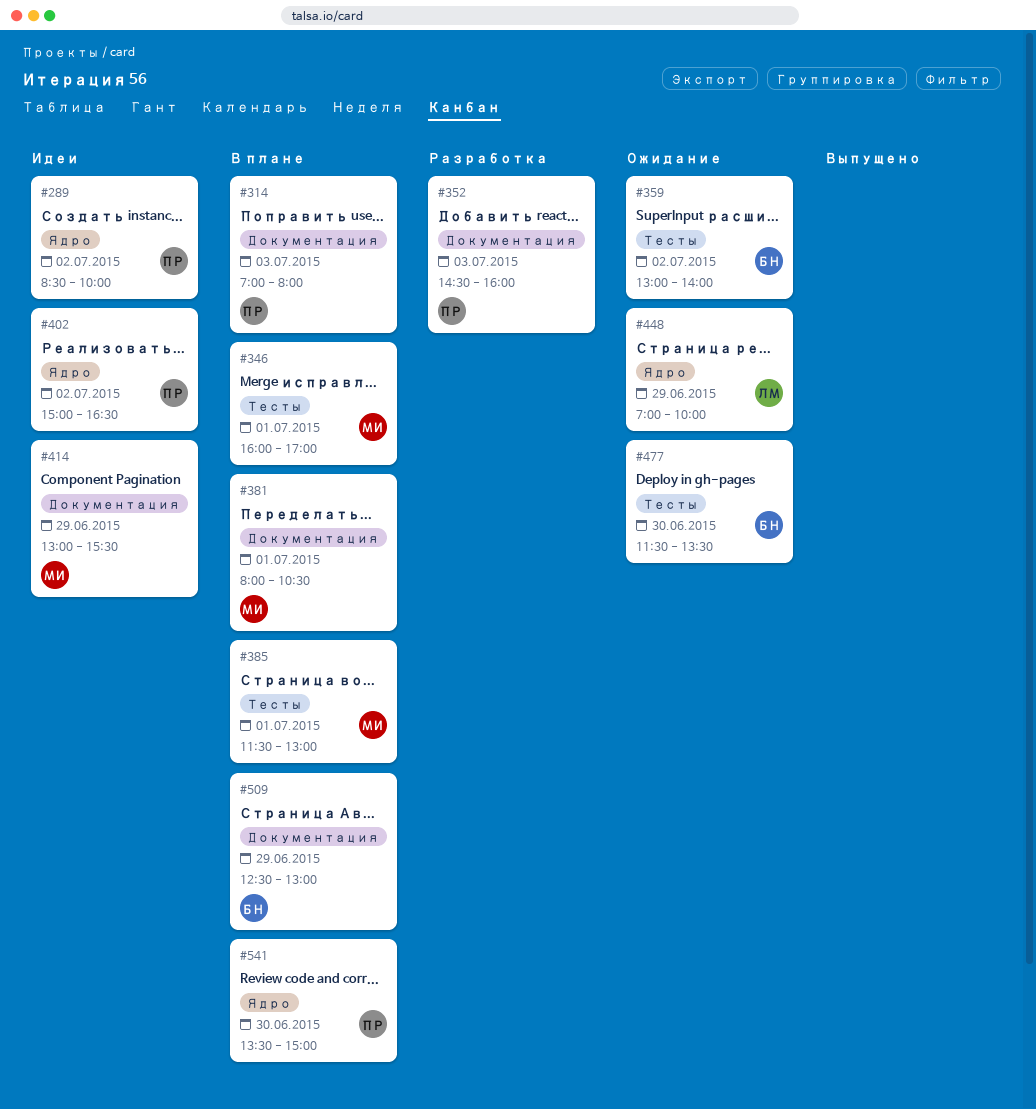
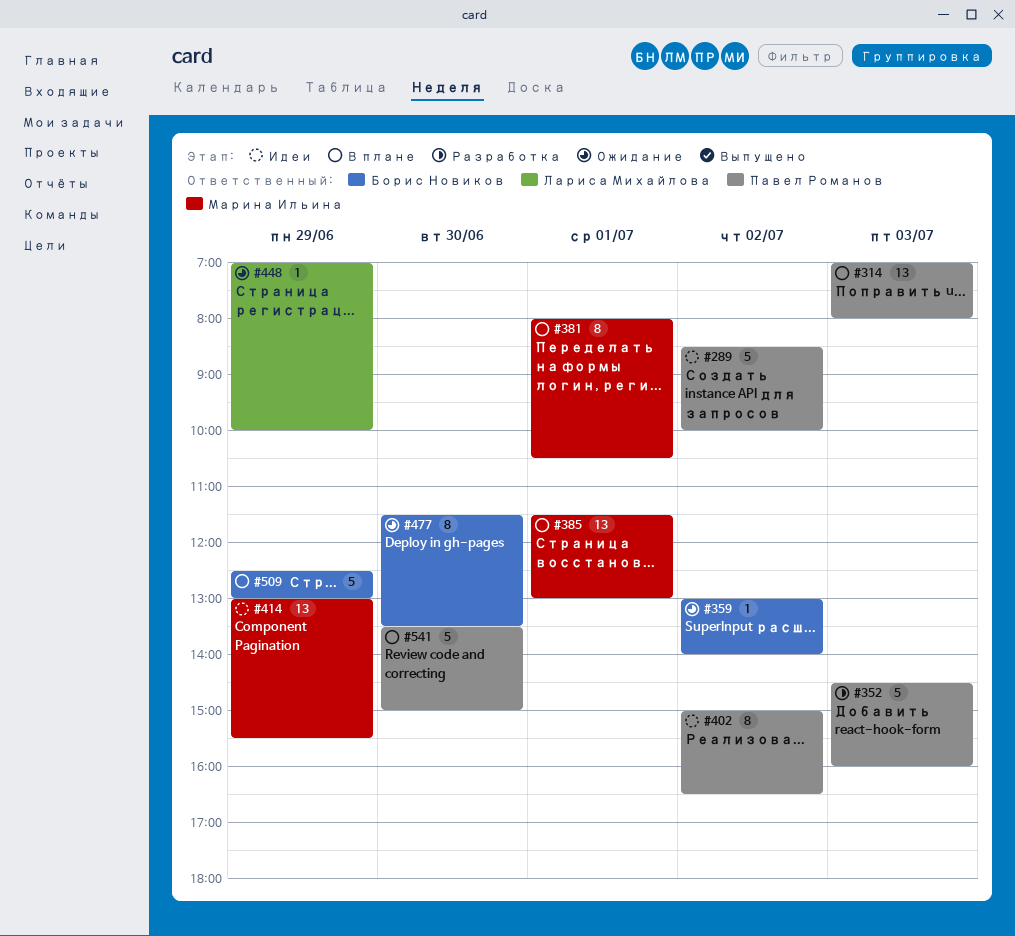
#346: present -> none

